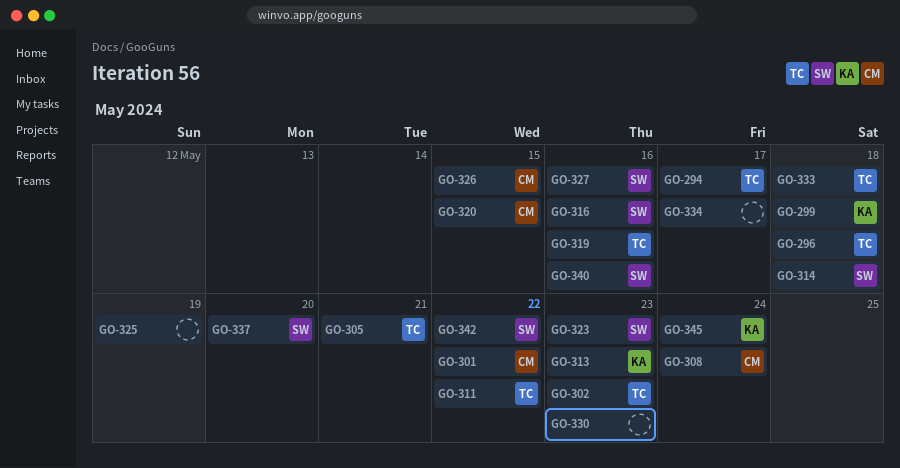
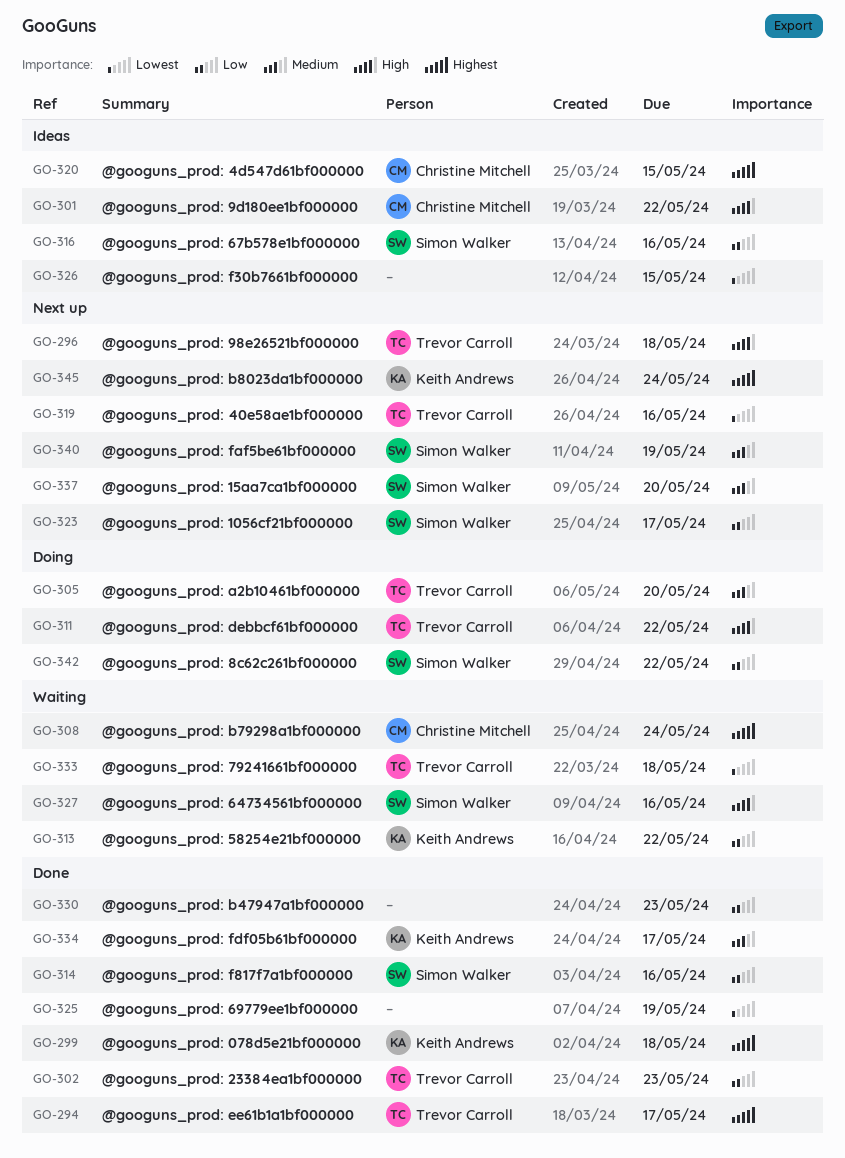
GO-305, due: May 21 -> May 20
GO-313, due: May 23 -> May 22
GO-314, due: May 18 -> May 16
GO-323, due: May 23 -> May 17
GO-326, owner: Christine Mitchell -> none
GO-334, owner: none -> Keith Andrews
GO-340, due: May 16 -> May 19

